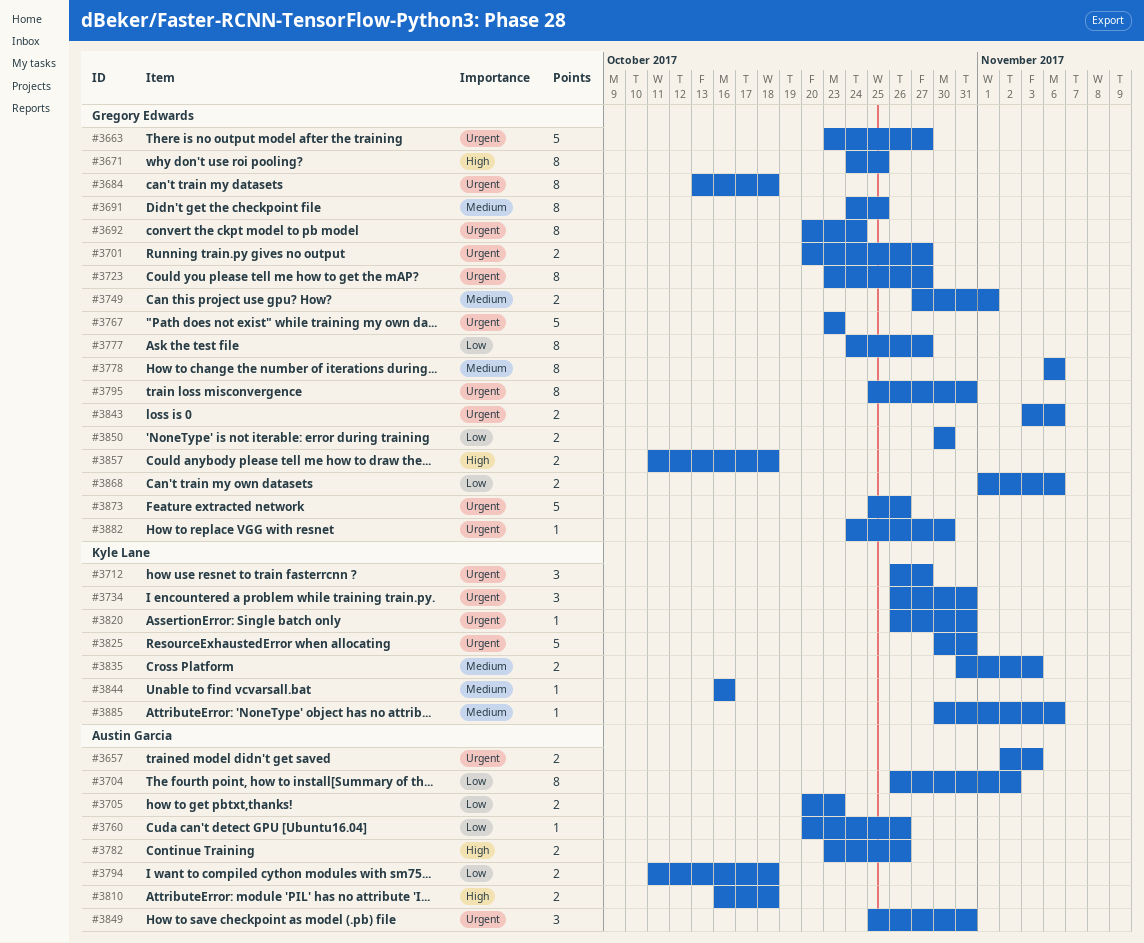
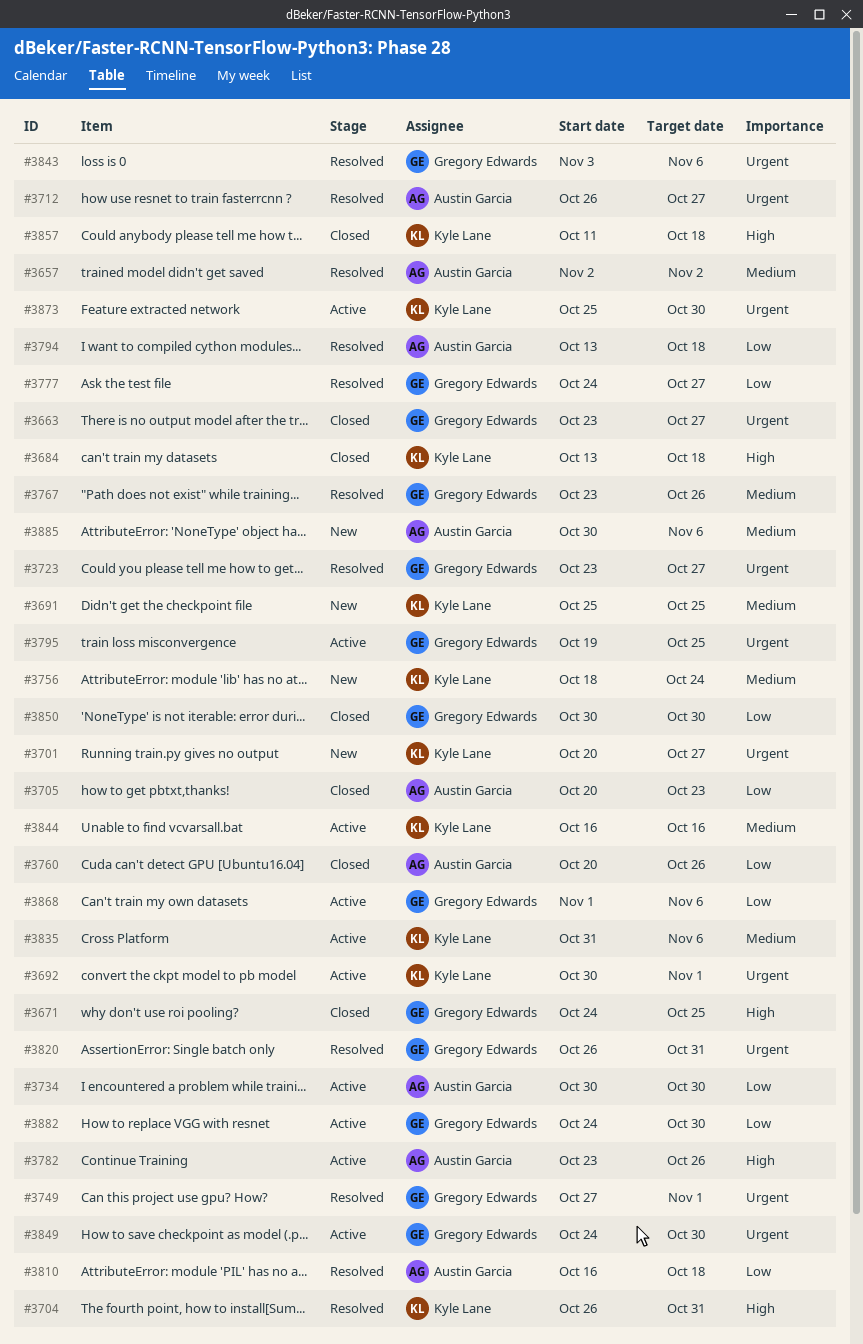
#3657, priority: Urgent -> Medium
#3657, due: Nov 3 -> Nov 2
#3684, owner: Gregory Edwards -> Kyle Lane
#3684, priority: Urgent -> High
#3691, owner: Gregory Edwards -> Kyle Lane
#3691, start: Oct 24 -> Oct 25
#3692, owner: Gregory Edwards -> Kyle Lane
#3692, start: Oct 20 -> Oct 30
#3692, due: Oct 24 -> Nov 1
#3701, owner: Gregory Edwards -> Kyle Lane
#3704, owner: Austin Garcia -> Kyle Lane
#3704, priority: Low -> High
#3704, due: Nov 2 -> Oct 31
#3712, owner: Kyle Lane -> Austin Garcia
#3734, owner: Kyle Lane -> Austin Garcia
#3734, priority: Urgent -> Low
#3734, start: Oct 26 -> Oct 30
#3734, due: Oct 31 -> Oct 30
#3749, priority: Medium -> Urgent
#3756: none -> present
#3767, priority: Urgent -> Medium
#3767, due: Oct 23 -> Oct 26
#3778: present -> none
#3794, start: Oct 11 -> Oct 13
#3795, start: Oct 25 -> Oct 19
#3795, due: Oct 31 -> Oct 25
#3810, priority: High -> Low
#3820, owner: Kyle Lane -> Gregory Edwards
#3825: present -> none
#3835, due: Nov 3 -> Nov 6
#3849, owner: Austin Garcia -> Gregory Edwards
#3849, start: Oct 25 -> Oct 24
#3849, due: Oct 31 -> Oct 30
#3857, owner: Gregory Edwards -> Kyle Lane
#3873, owner: Gregory Edwards -> Kyle Lane
#3873, due: Oct 26 -> Oct 30
#3882, priority: Urgent -> Low
#3885, owner: Kyle Lane -> Austin Garcia

